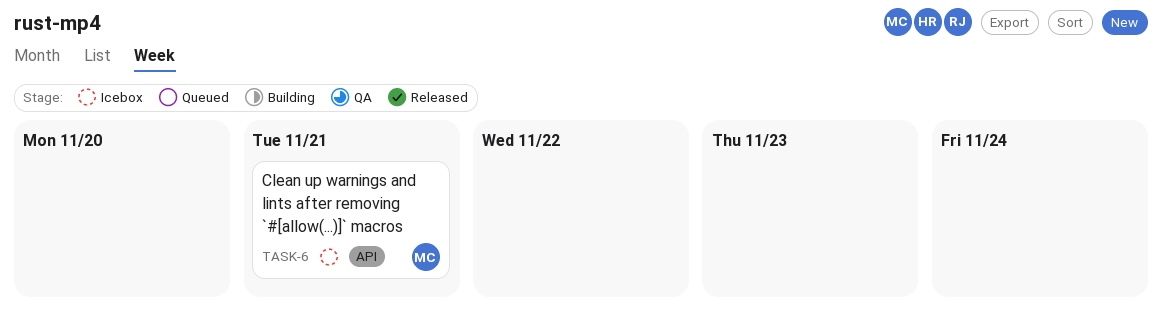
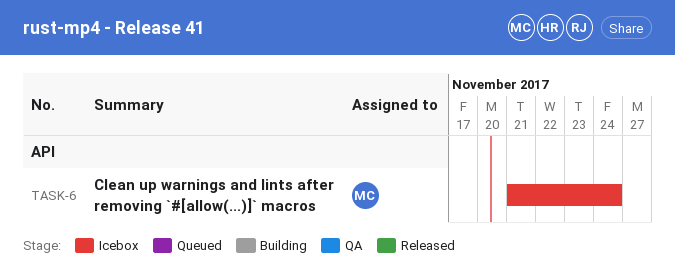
TASK-6, due: Nov 21 -> Nov 24

